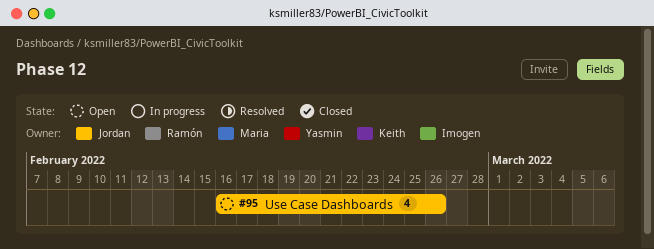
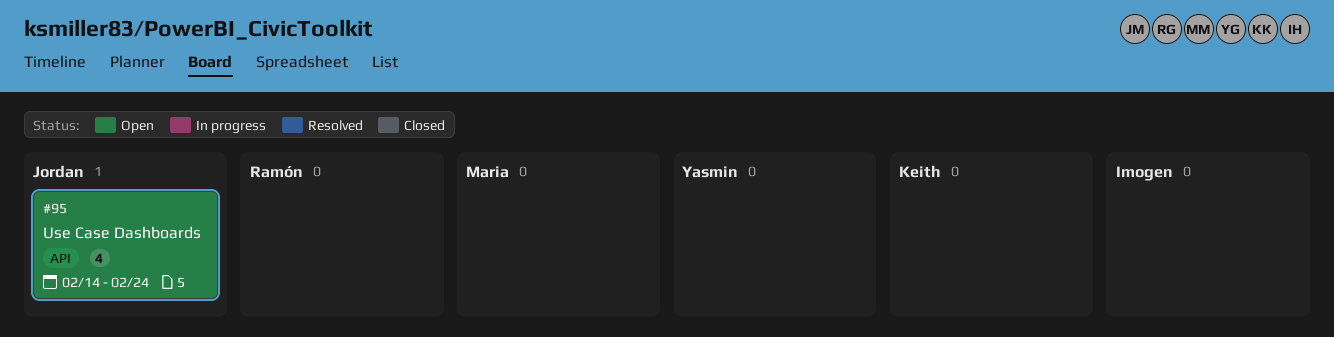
#95, start: Feb 16 -> Feb 14
#95, due: Feb 26 -> Feb 24

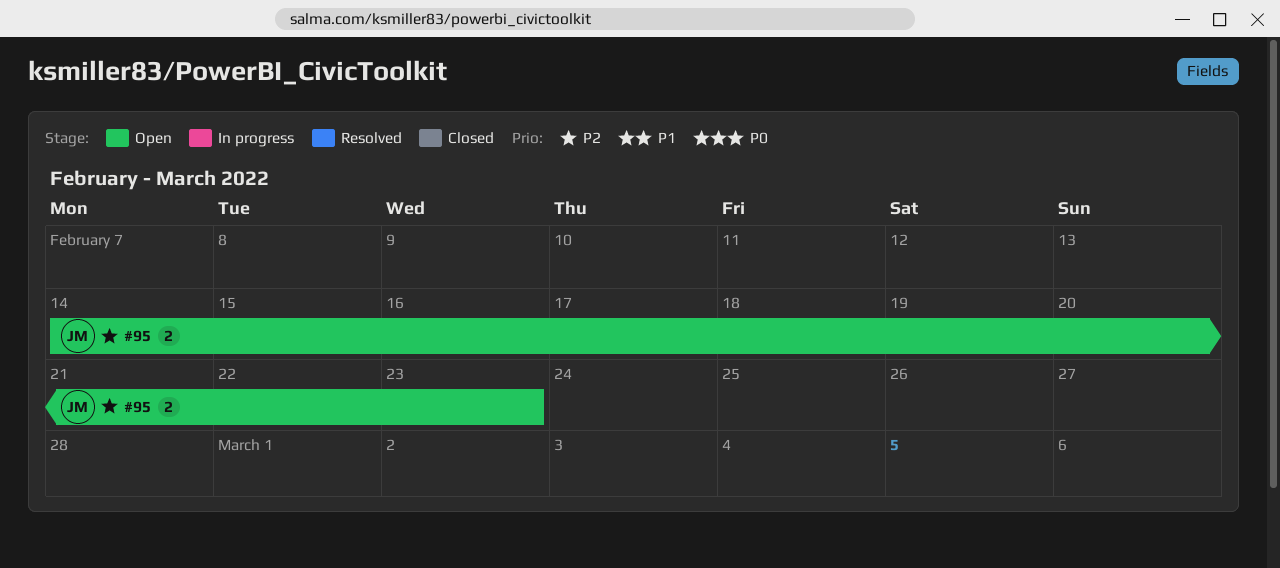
#95, estimate: 4 -> 2
#95, due: Feb 24 -> Feb 23

